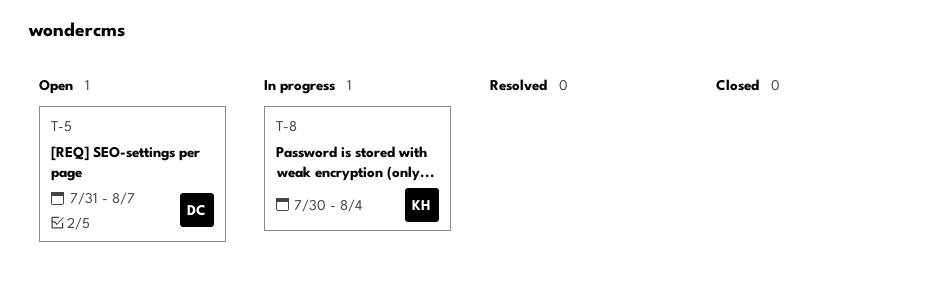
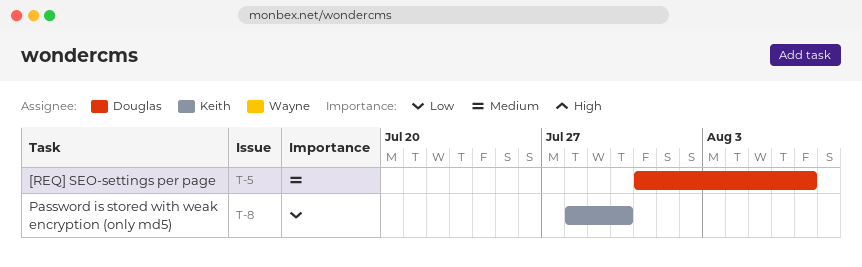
T-8, start: Jul 30 -> Jul 28
T-8, due: Aug 4 -> Jul 30

